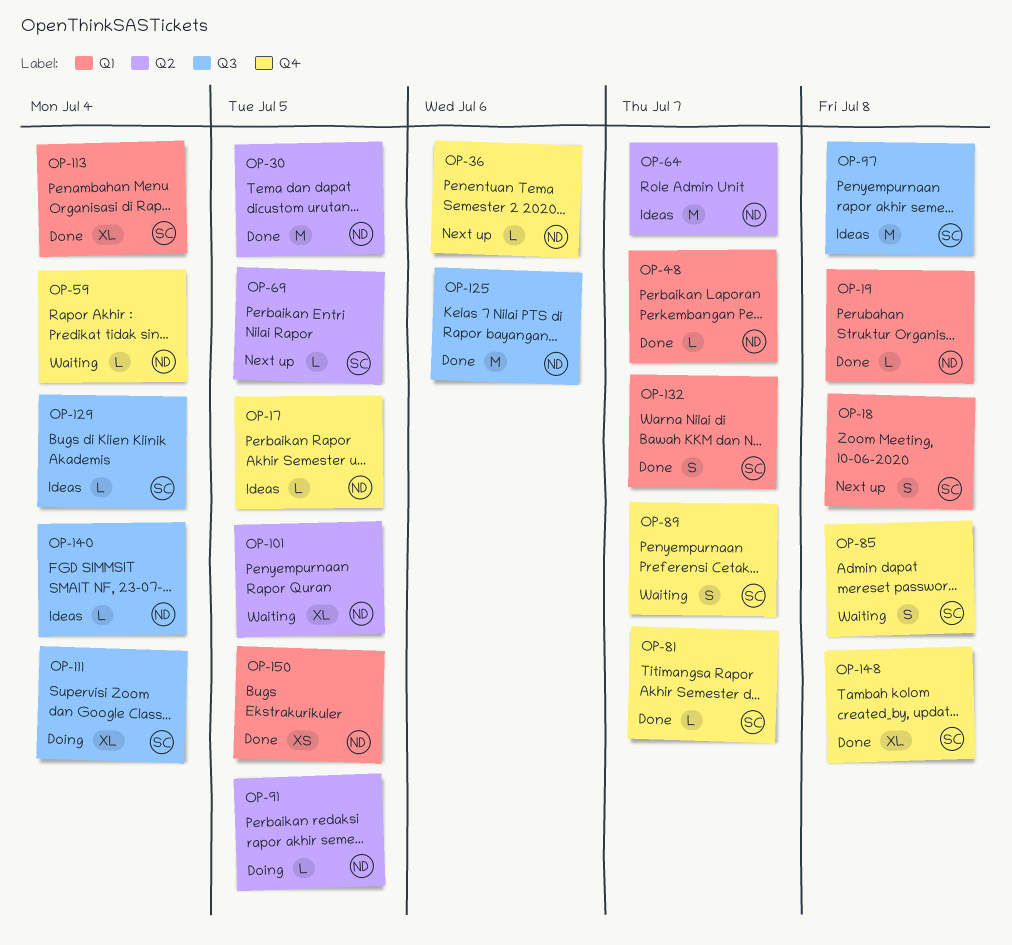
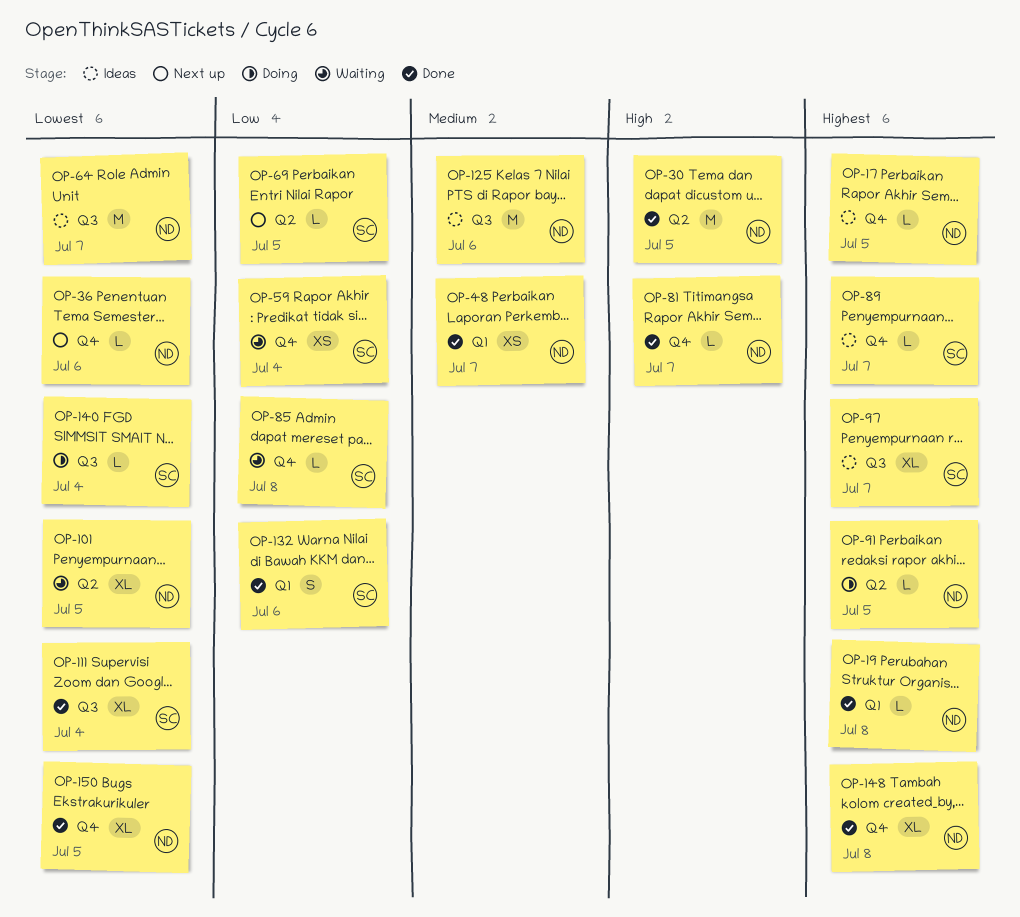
OP-18: present -> none
OP-48, estimate: L -> XS
OP-59, owner: ND -> SC
OP-59, estimate: L -> XS
OP-64, label: Q2 -> Q3
OP-81, owner: SC -> ND
OP-85, estimate: S -> L
OP-89, status: Waiting -> Ideas
OP-89, estimate: S -> L
OP-97, estimate: M -> XL
OP-97, due: Jul 8 -> Jul 7
OP-111, status: Doing -> Done
OP-113: present -> none
OP-125, status: Done -> Ideas
OP-129: present -> none
OP-132, due: Jul 7 -> Jul 6
OP-140, status: Ideas -> Doing
OP-140, owner: ND -> SC
OP-148, owner: SC -> ND
OP-150, label: Q1 -> Q4
OP-150, estimate: XS -> XL

